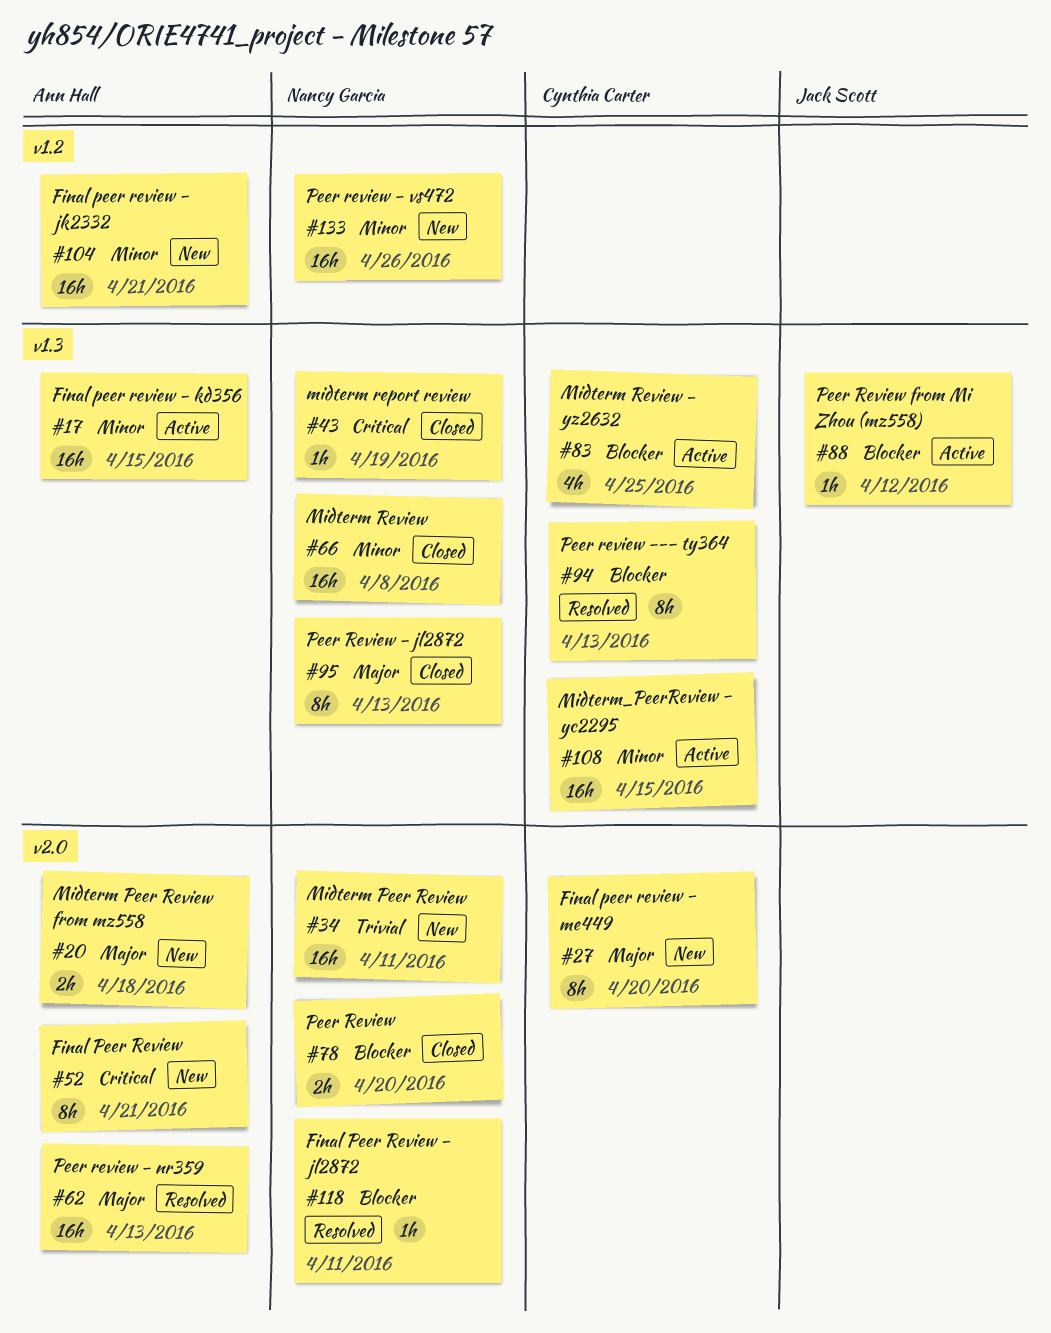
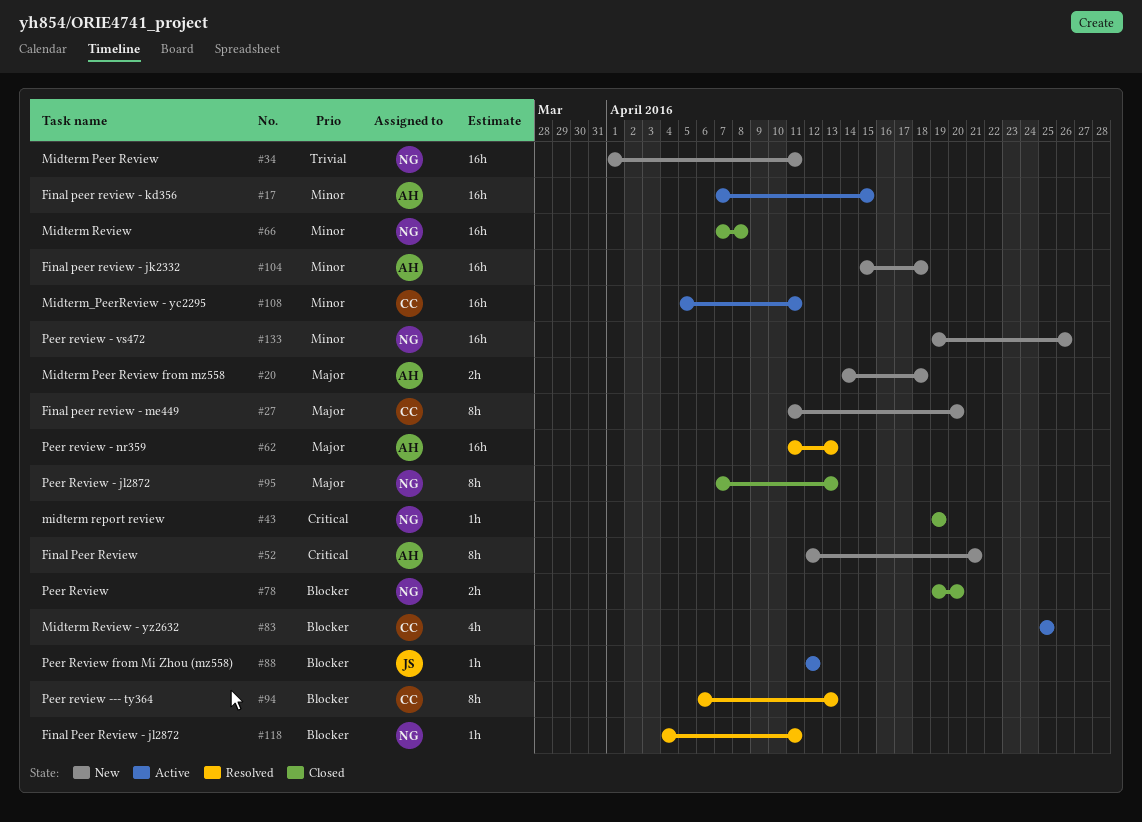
#104, due: Apr 21 -> Apr 18
#108, due: Apr 15 -> Apr 11

